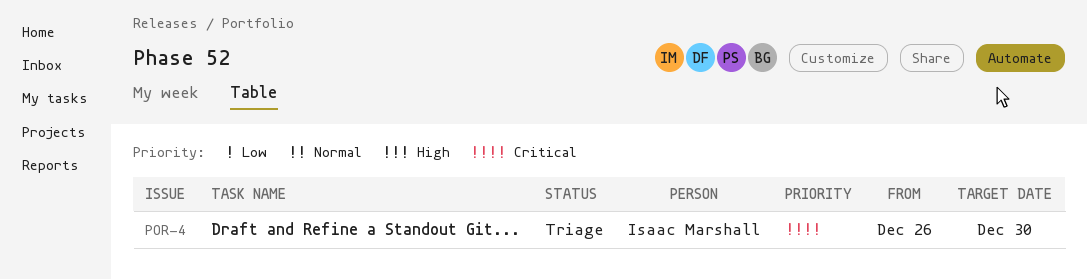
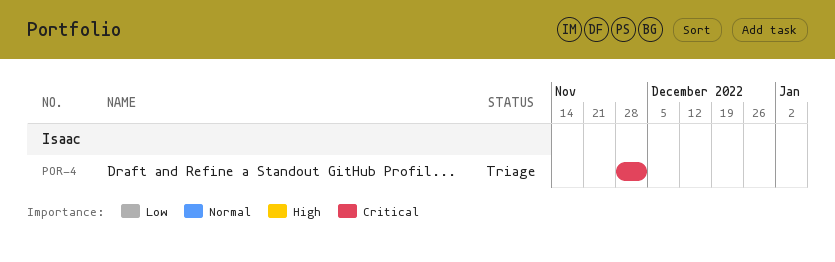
POR-4, start: Dec 26 -> Nov 28
POR-4, due: Dec 30 -> Dec 2

